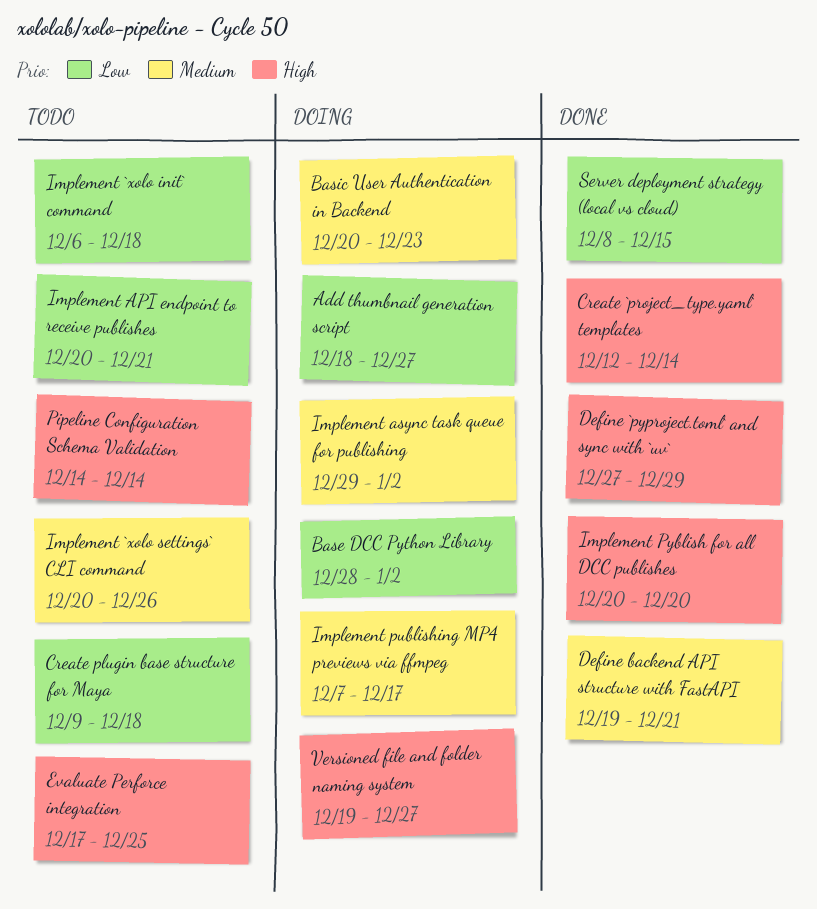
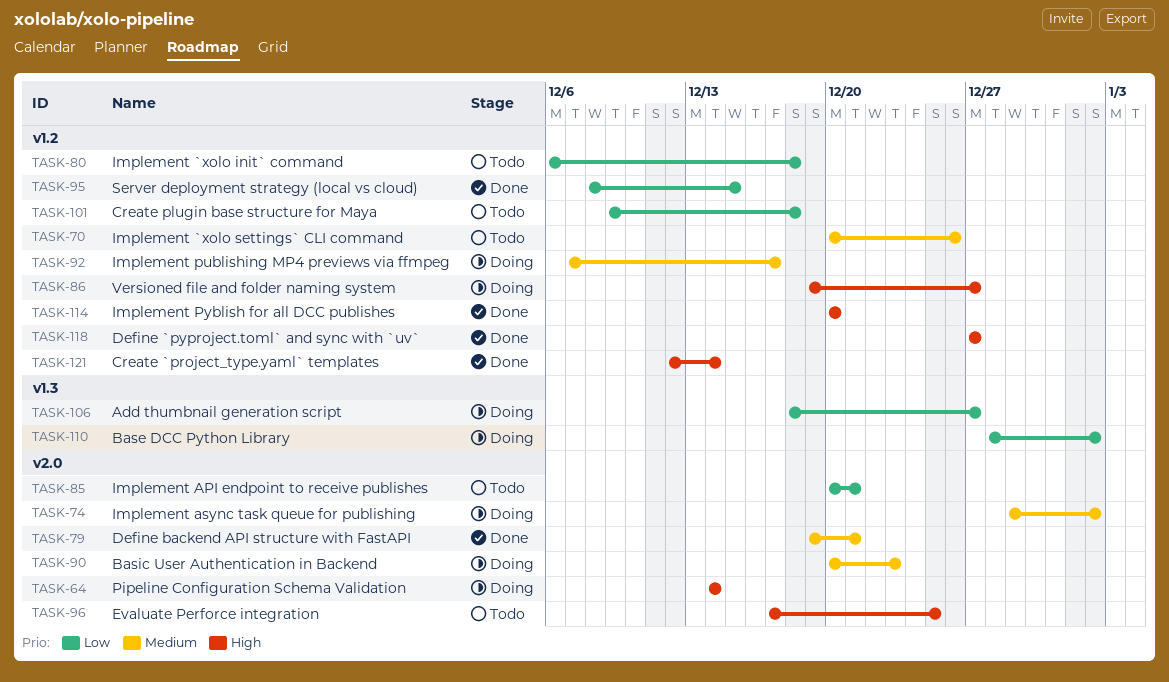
Define `pyproject.toml` and sync with `uv`, due: Dec 29 -> Dec 27
Pipeline Configuration Schema Validation, status: Todo -> Doing

